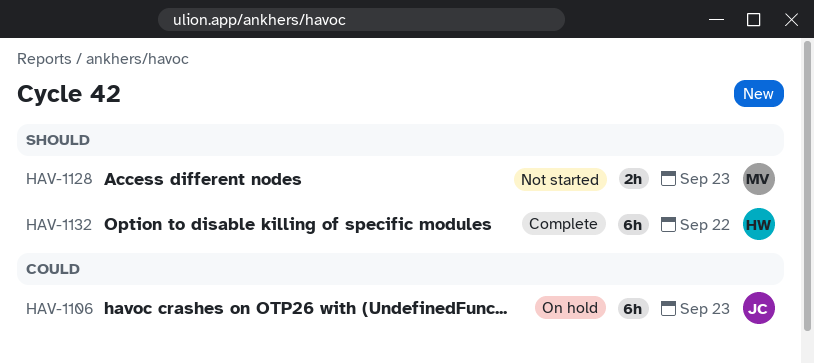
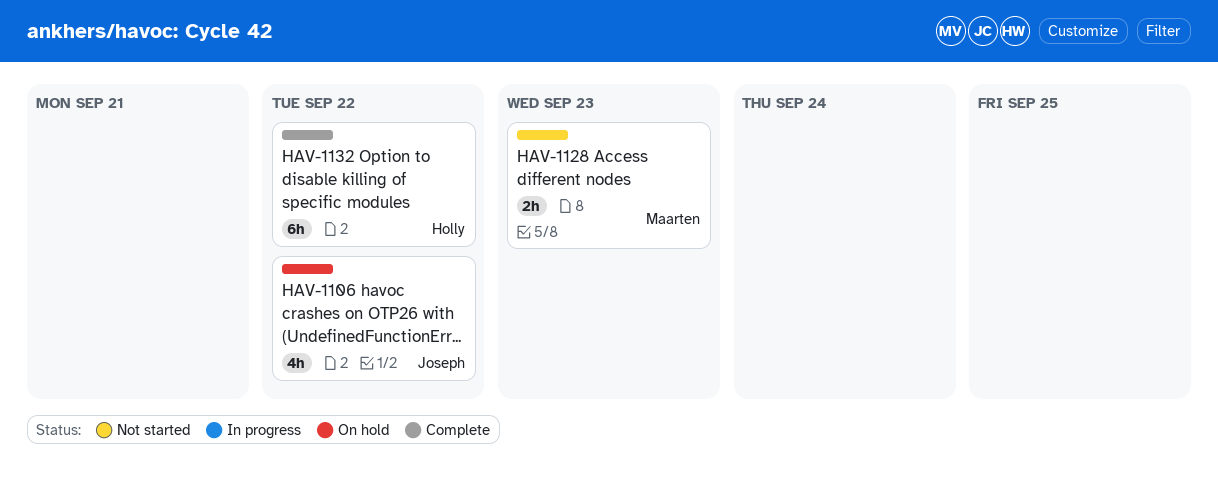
HAV-1106, estimate: 6h -> 4h
HAV-1106, due: Sep 23 -> Sep 22

